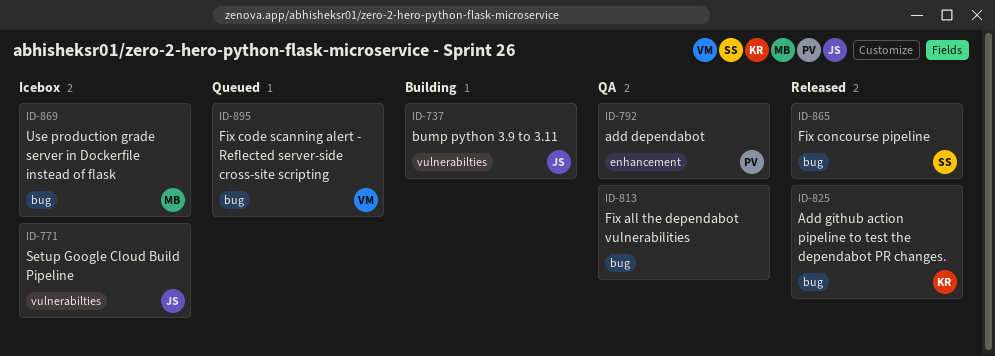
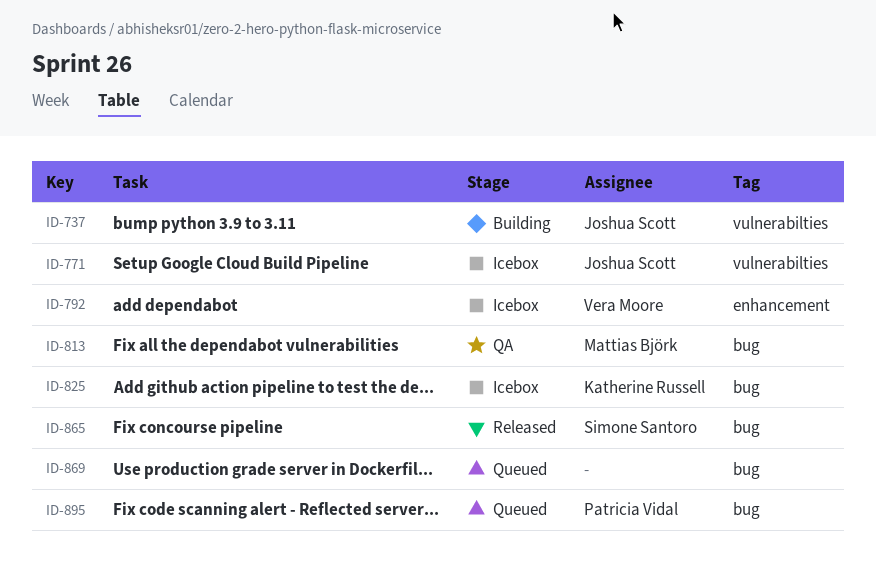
ID-792, status: QA -> Icebox
ID-792, owner: Patricia Vidal -> Vera Moore
ID-813, owner: none -> Mattias Björk
ID-825, status: Released -> Icebox
ID-869, status: Icebox -> Queued
ID-869, owner: Mattias Björk -> none
ID-895, owner: Vera Moore -> Patricia Vidal

